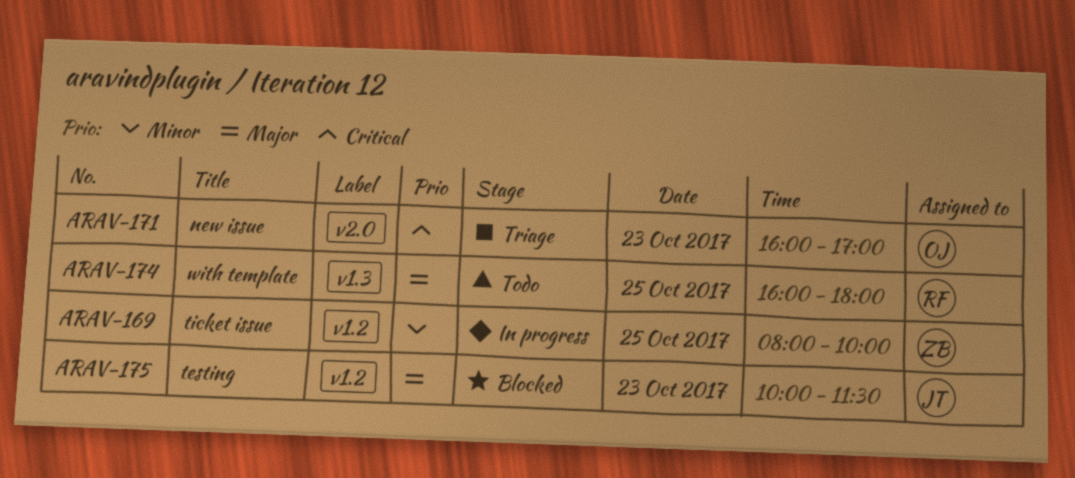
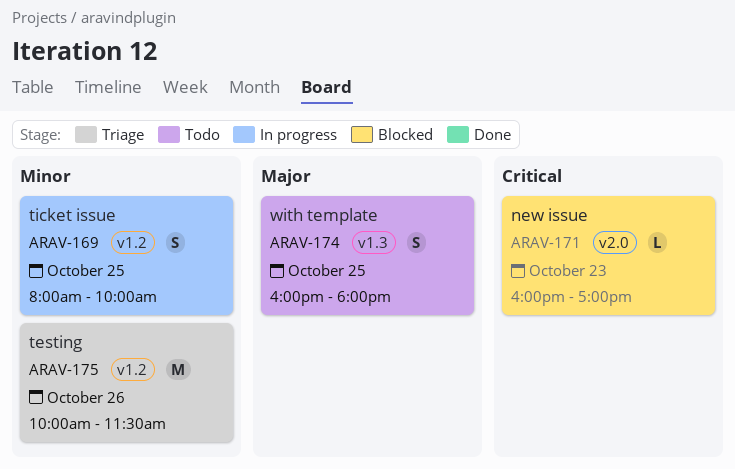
ARAV-171, status: Triage -> Blocked
ARAV-175, status: Blocked -> Triage
ARAV-175, priority: Major -> Minor
ARAV-175, day: Oct 23 -> Oct 26

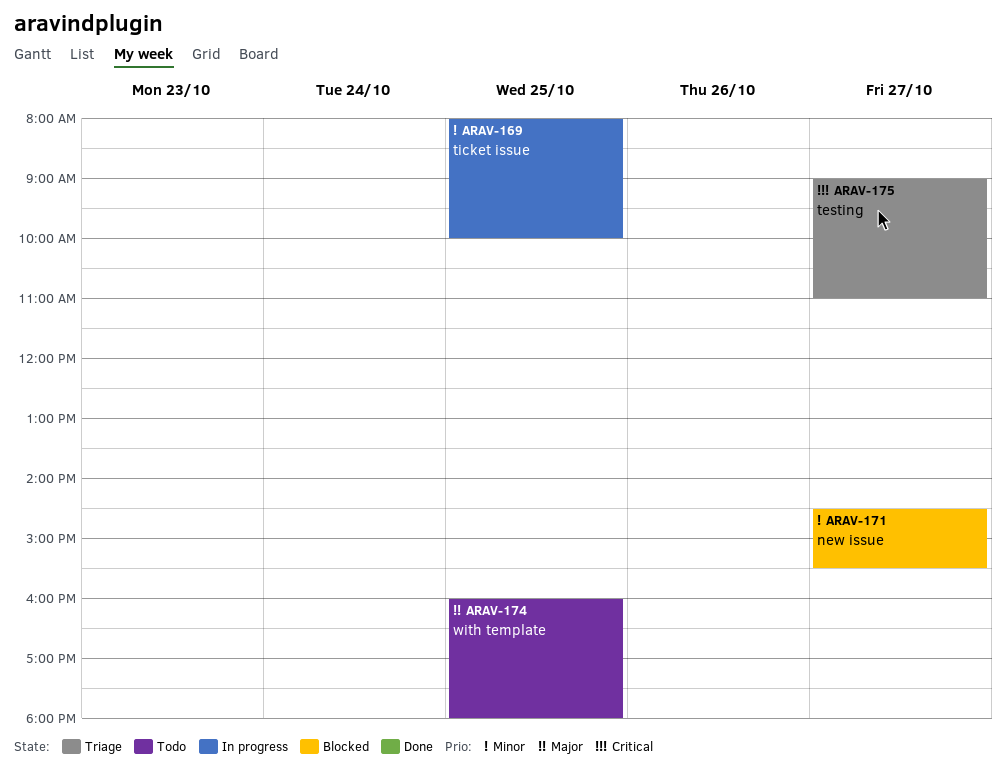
ARAV-171, priority: Critical -> Minor
ARAV-171, day: Oct 23 -> Oct 27
ARAV-171, begins: 16:00 -> 14:30
ARAV-171, ends: 17:00 -> 15:30
ARAV-175, priority: Minor -> Critical
ARAV-175, day: Oct 26 -> Oct 27
ARAV-175, begins: 10:00 -> 09:00
ARAV-175, ends: 11:30 -> 11:00

